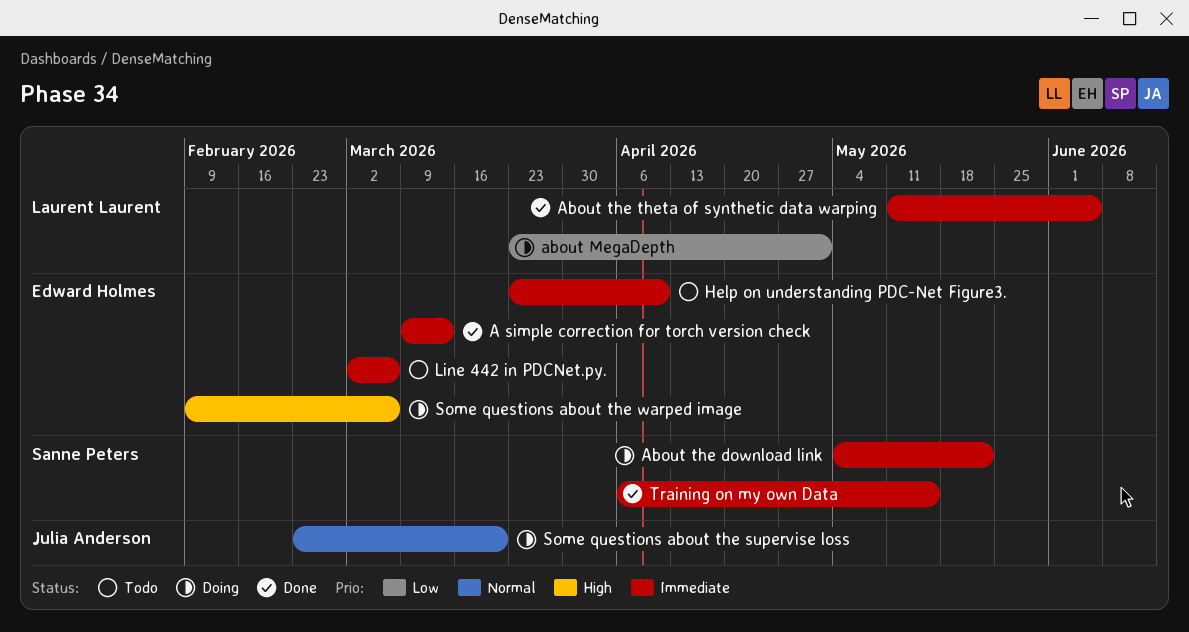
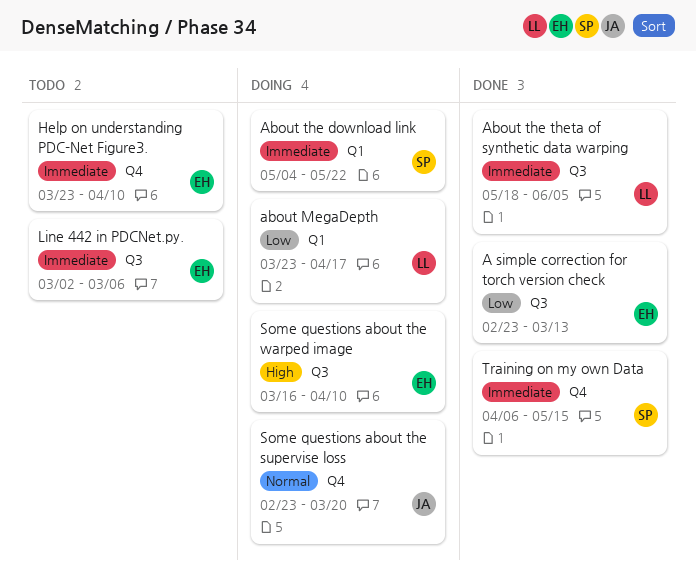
A simple correction for torch version check, priority: Immediate -> Low
A simple correction for torch version check, start: Mar 9 -> Feb 23
about MegaDepth, due: May 1 -> Apr 17
About the theta of synthetic data warping, start: May 11 -> May 18
Some questions about the warped image, start: Feb 9 -> Mar 16
Some questions about the warped image, due: Mar 6 -> Apr 10

